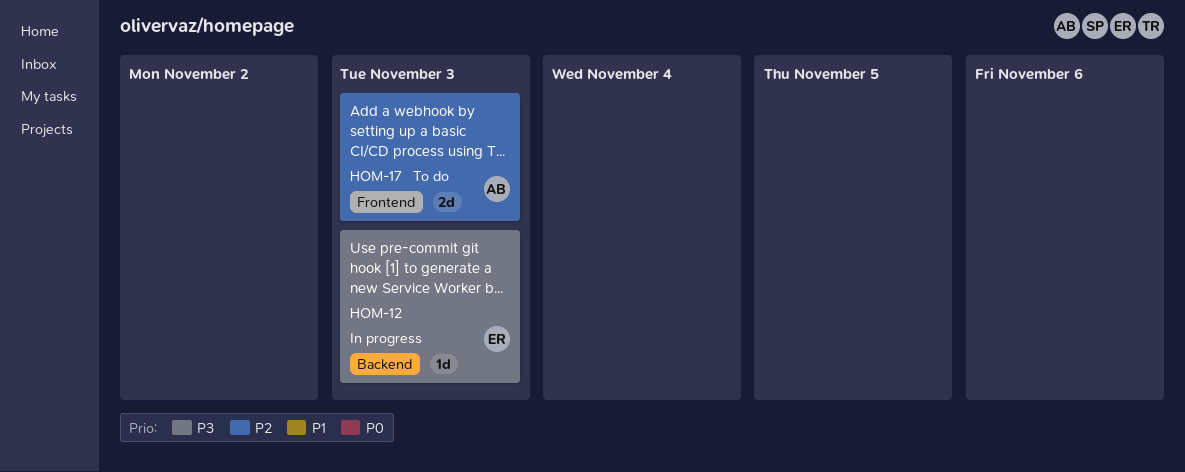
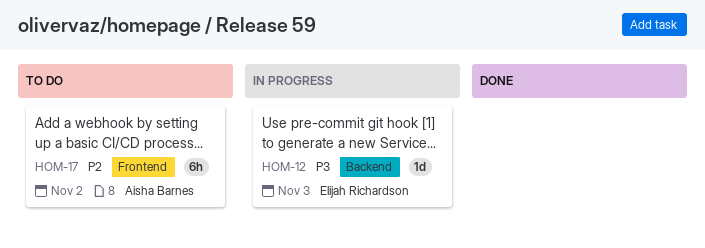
HOM-17, estimate: 2d -> 6h
HOM-17, due: Nov 3 -> Nov 2

